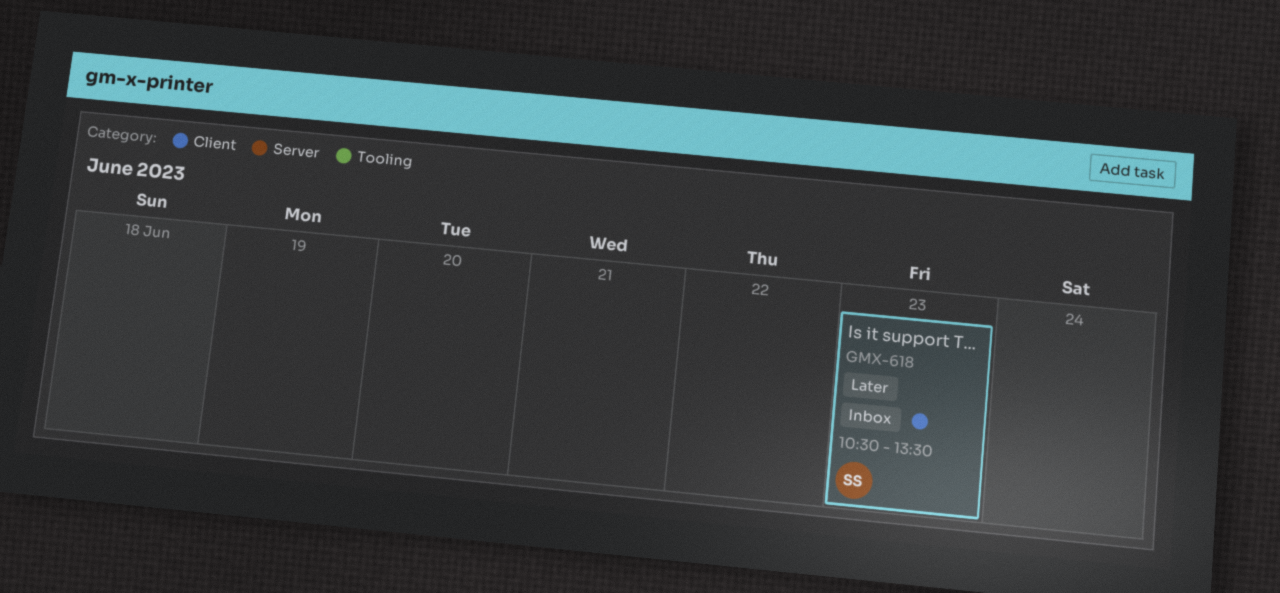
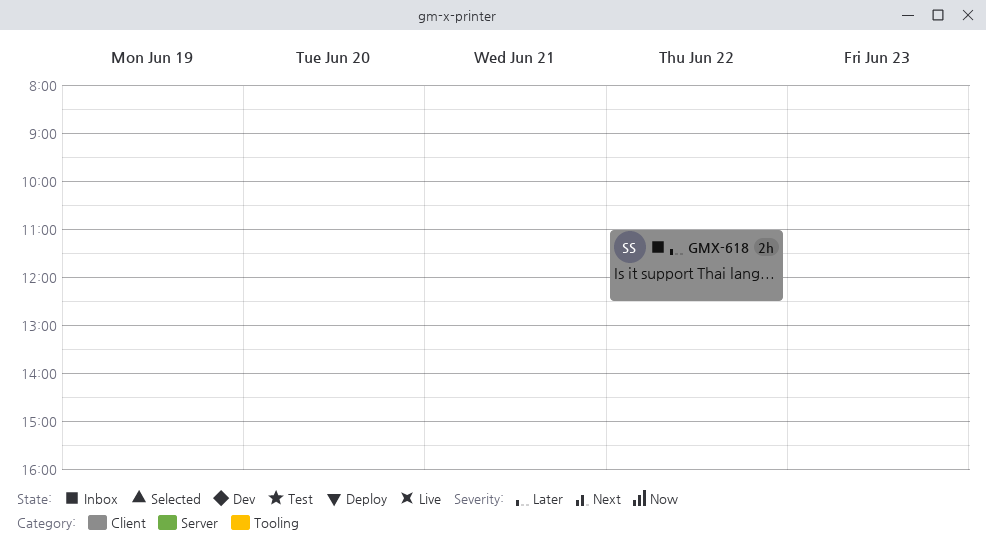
GMX-618, day: Jun 23 -> Jun 22
GMX-618, begins: 10:30 -> 11:00
GMX-618, ends: 13:30 -> 12:30

